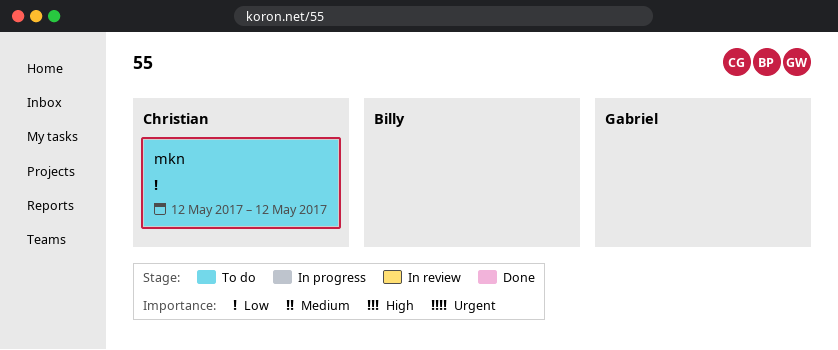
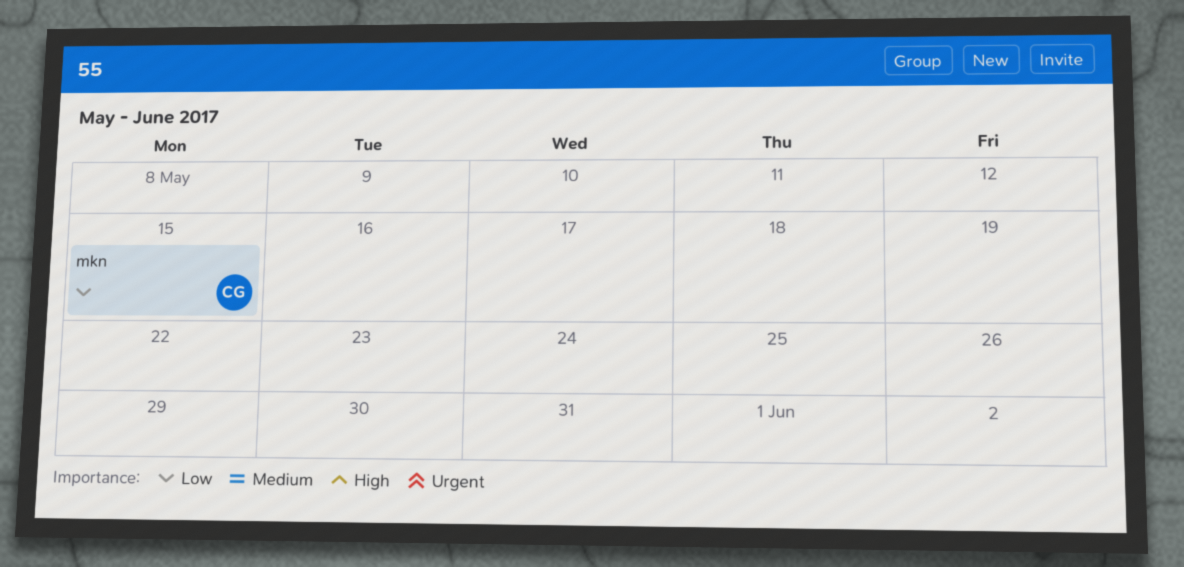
mkn, due: May 12 -> May 15

